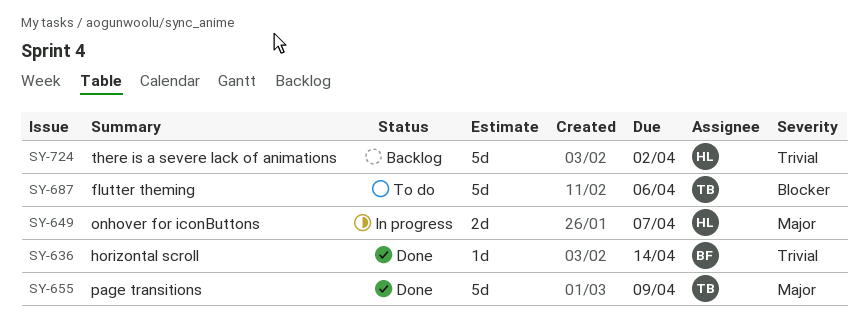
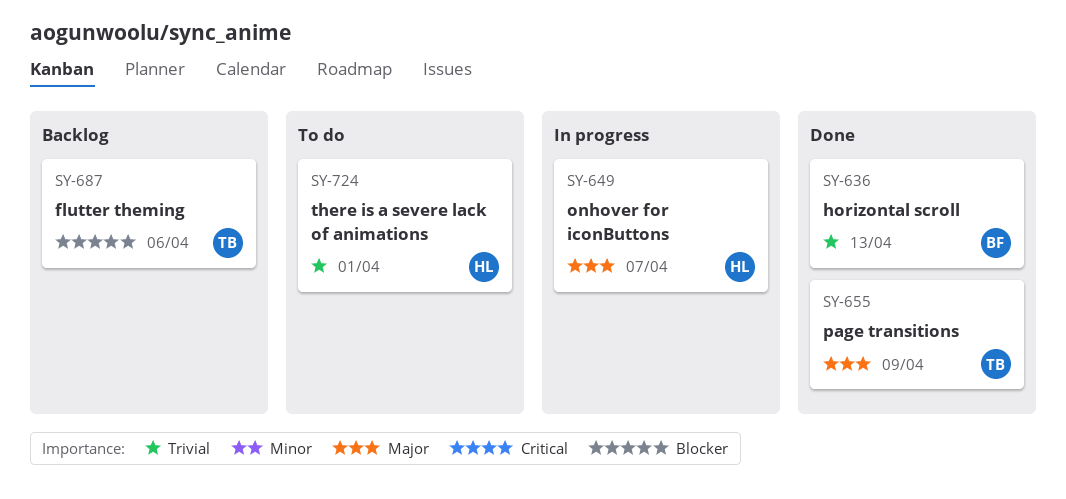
SY-636, due: Apr 14 -> Apr 13
SY-687, status: To do -> Backlog
SY-724, status: Backlog -> To do
SY-724, due: Apr 2 -> Apr 1

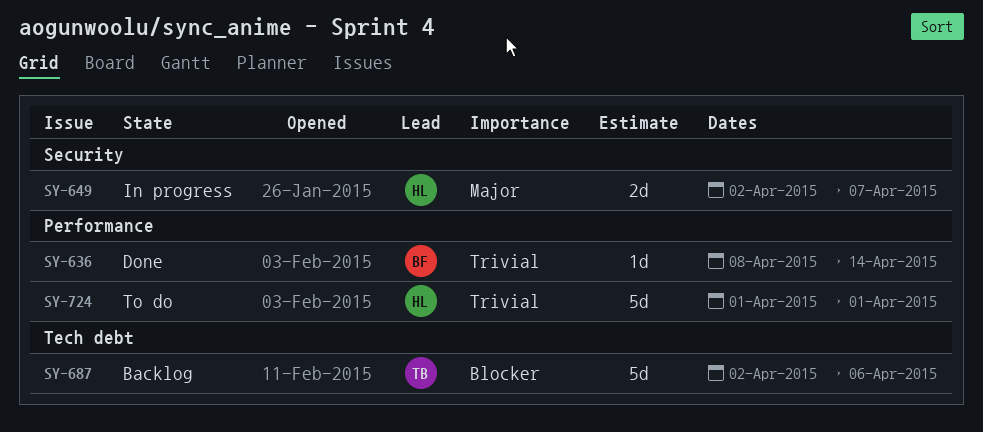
SY-636, due: Apr 13 -> Apr 14
SY-655: present -> none

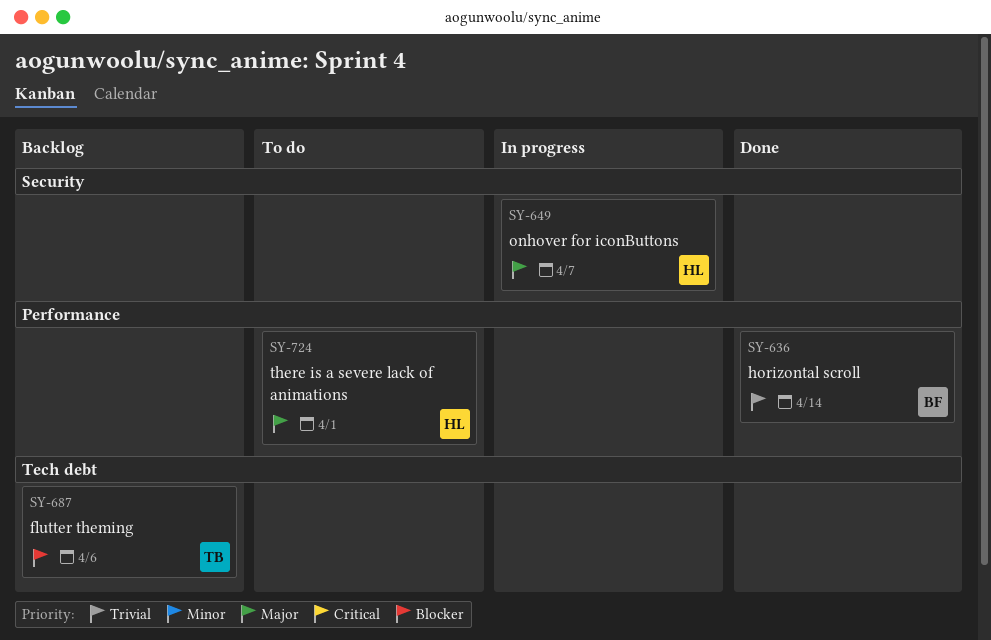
SY-724, priority: Trivial -> Major

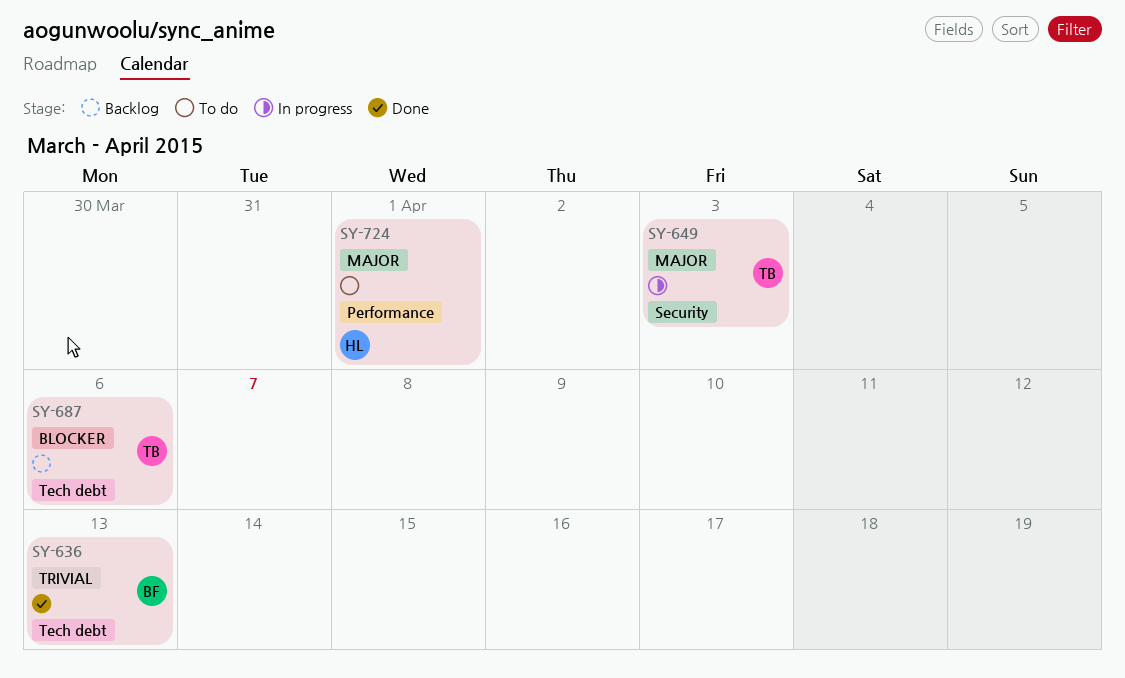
SY-636, label: Performance -> Tech debt
SY-636, due: Apr 14 -> Apr 13
SY-649, owner: HL -> TB
SY-649, due: Apr 7 -> Apr 3

